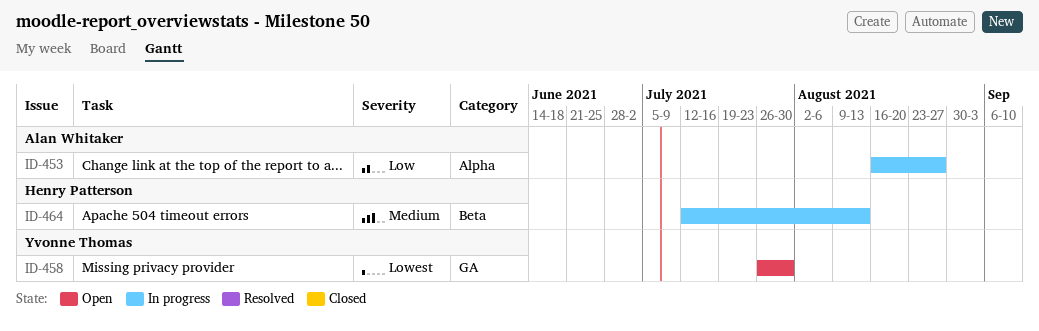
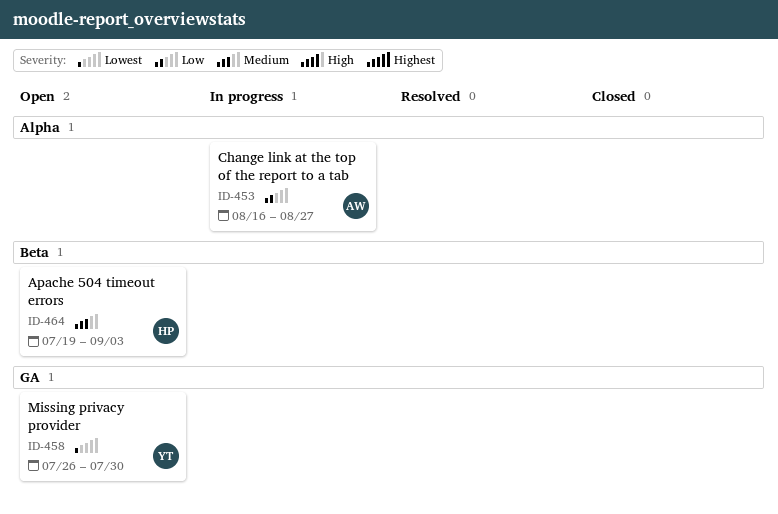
ID-464, status: In progress -> Open
ID-464, start: Jul 12 -> Jul 19
ID-464, due: Aug 13 -> Sep 3

